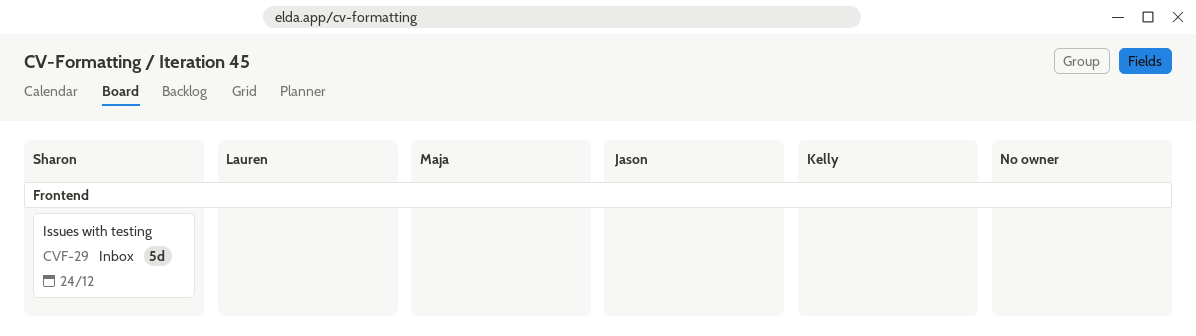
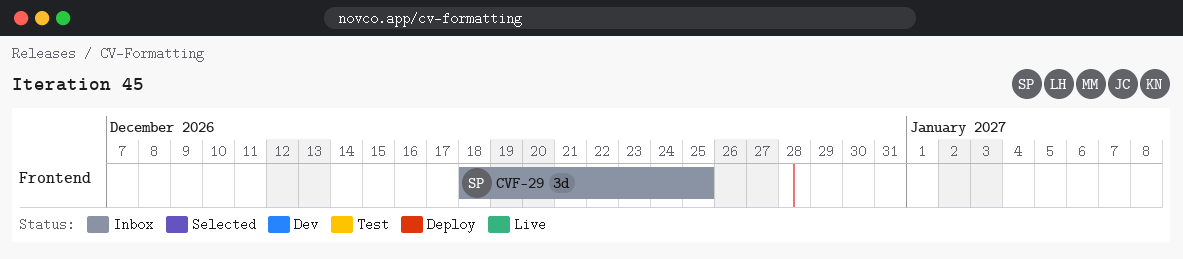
CVF-29, estimate: 5d -> 3d
CVF-29, due: Dec 24 -> Dec 25

